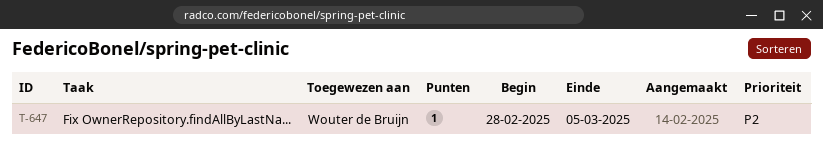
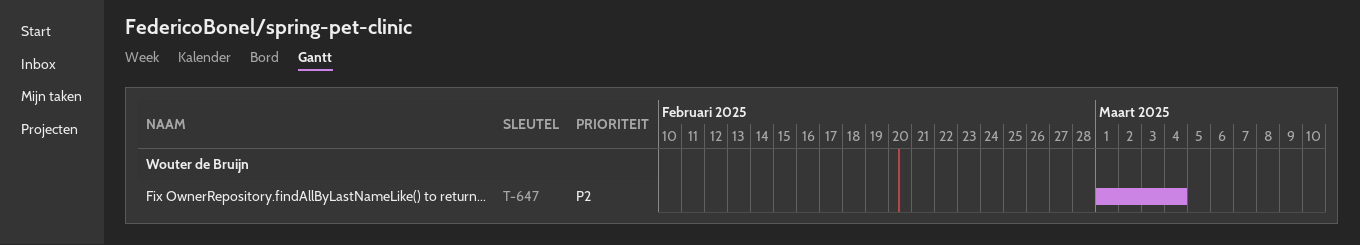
T-647, start: Feb 28 -> Mar 1
T-647, due: Mar 5 -> Mar 4

